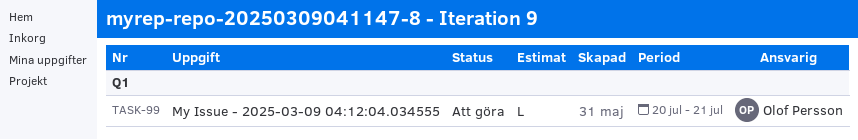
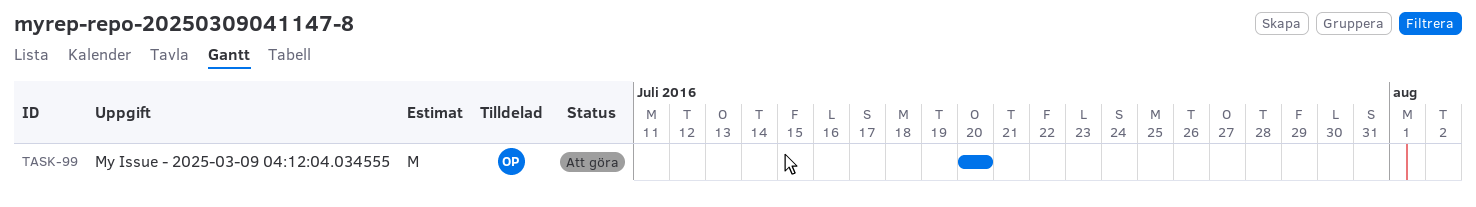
TASK-99, estimate: L -> M
TASK-99, due: Jul 21 -> Jul 20

